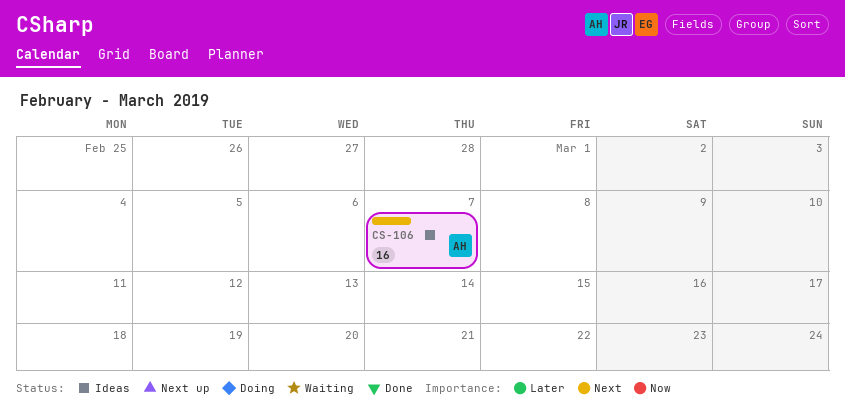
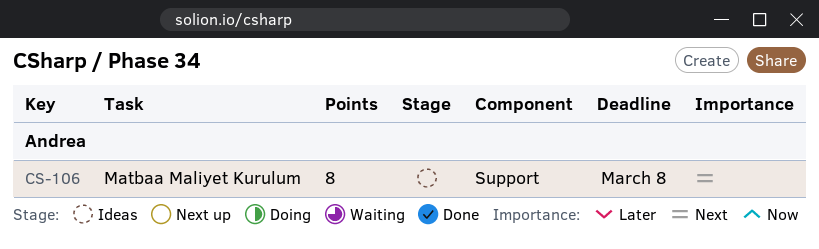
CS-106, estimate: 16 -> 8
CS-106, due: Mar 7 -> Mar 8

